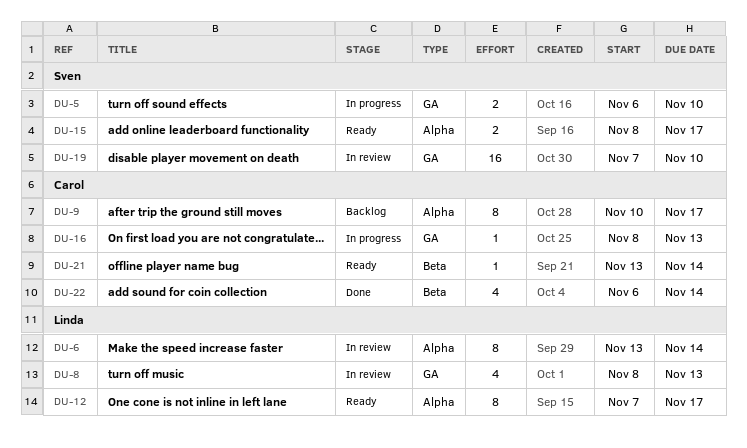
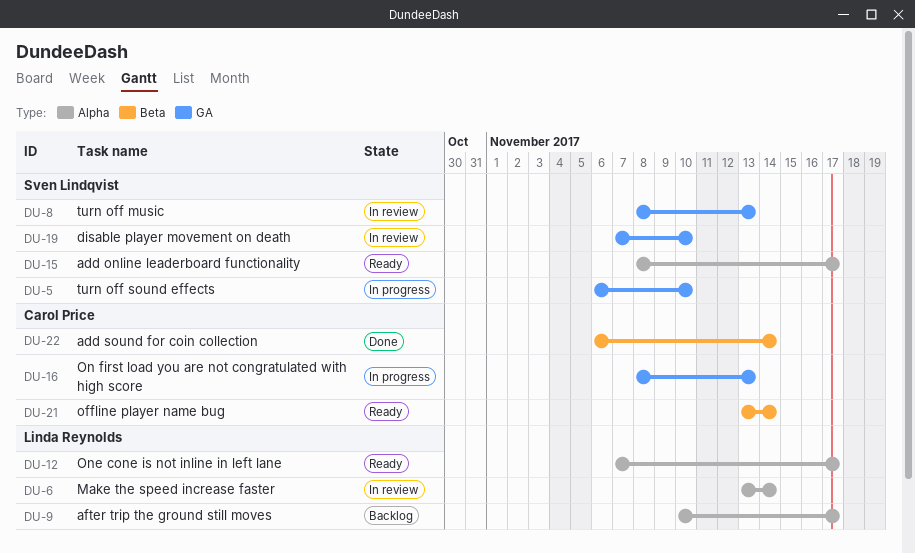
DU-8, owner: Linda Reynolds -> Sven Lindqvist
DU-9, owner: Carol Price -> Linda Reynolds

